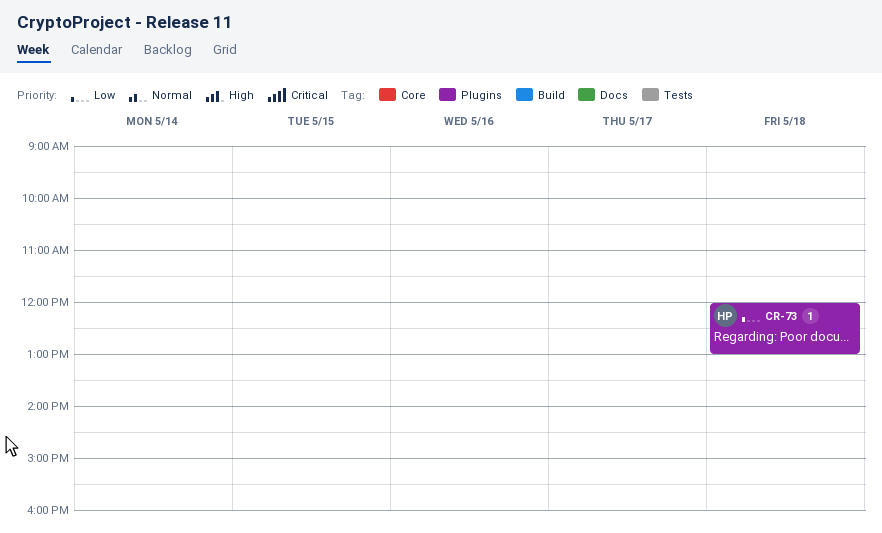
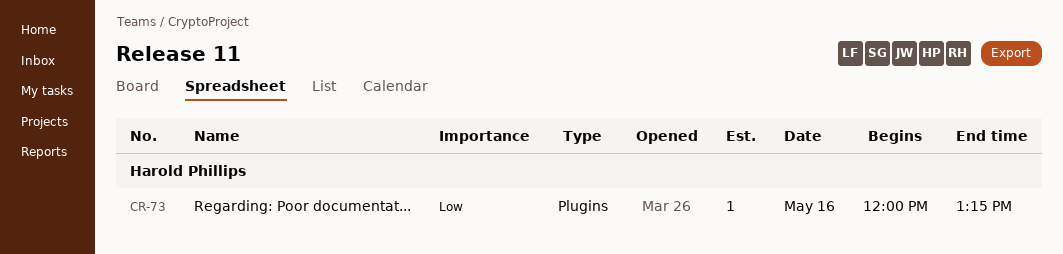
CR-73, day: May 18 -> May 16
CR-73, ends: 13:00 -> 13:15

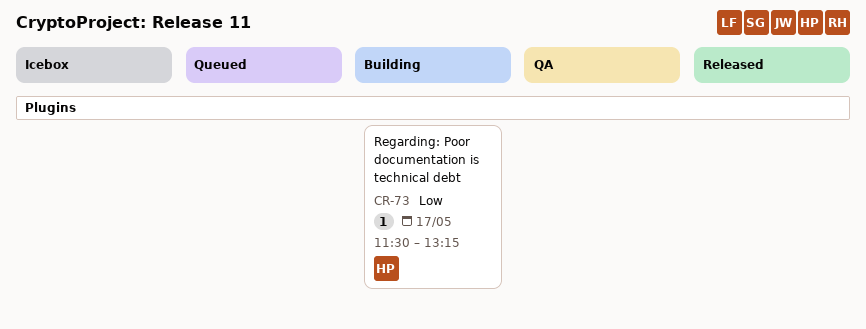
CR-73, day: May 16 -> May 17
CR-73, begins: 12:00 -> 11:30

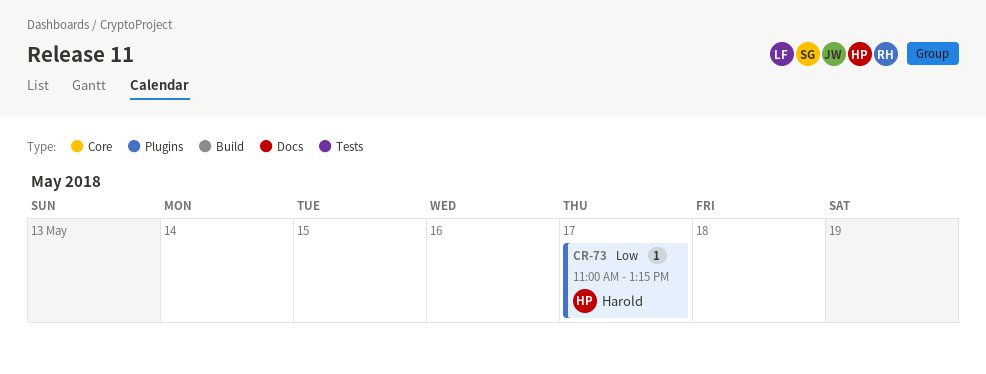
CR-73, begins: 11:30 -> 11:00

